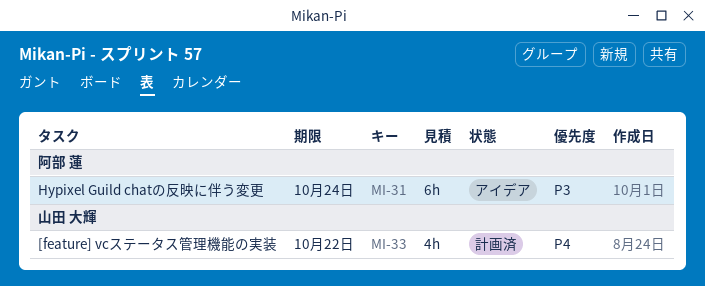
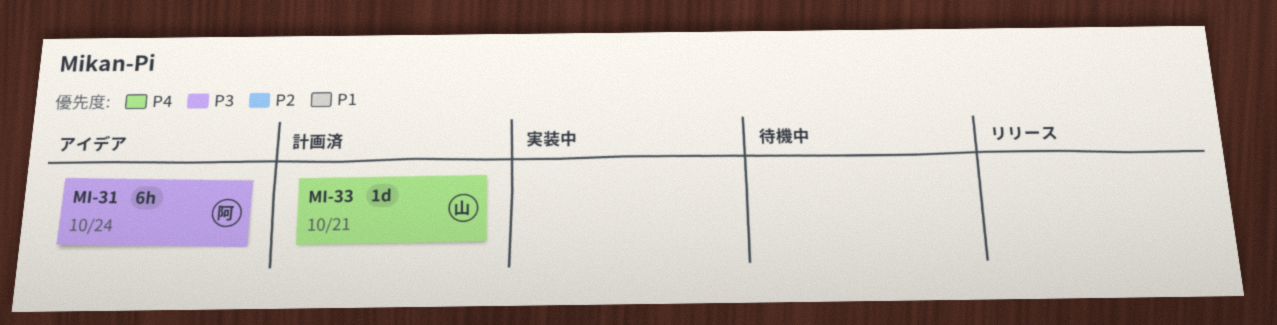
MI-33, estimate: 4h -> 1d
MI-33, due: Oct 22 -> Oct 21

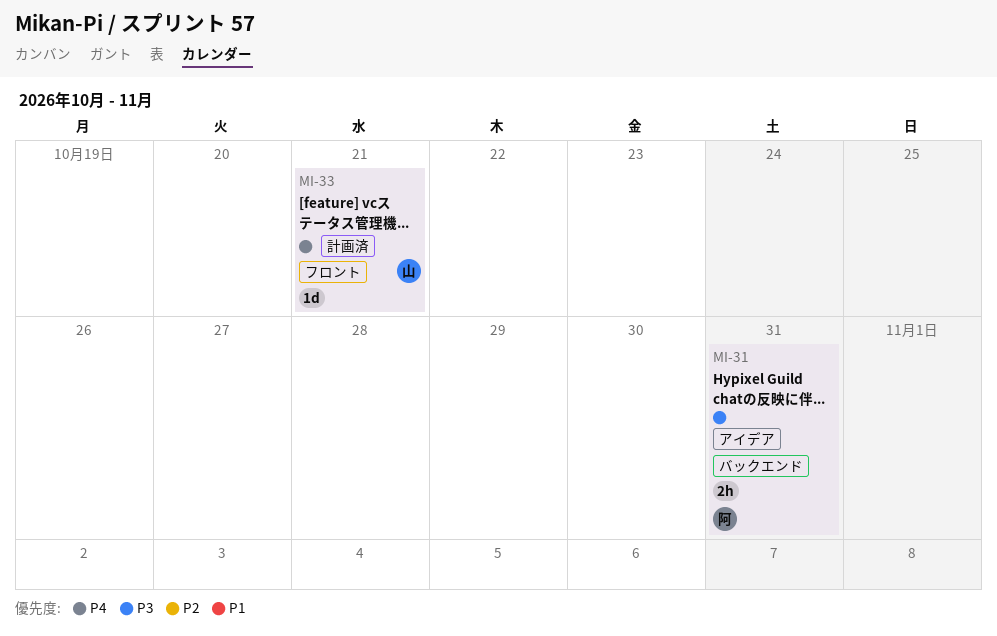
MI-31, estimate: 6h -> 2h
MI-31, due: Oct 24 -> Oct 31

